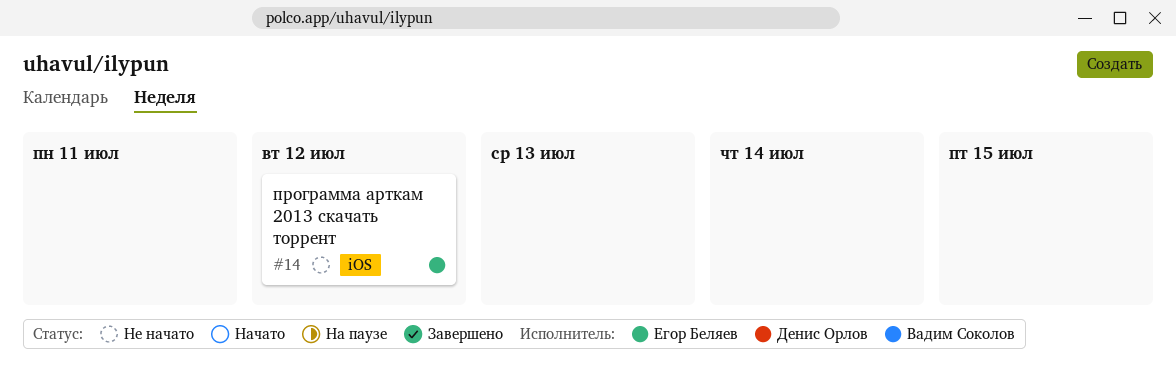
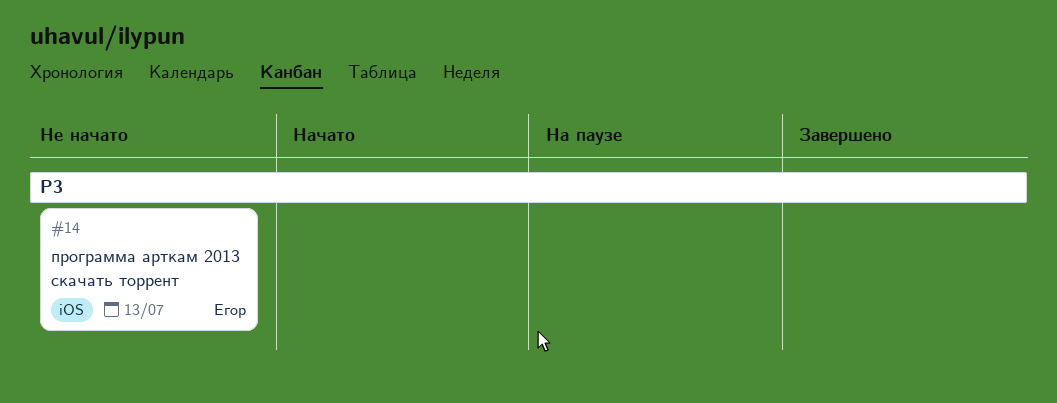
#14, due: Jul 12 -> Jul 13

